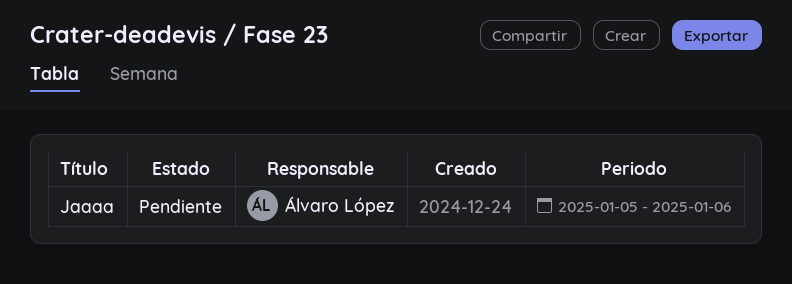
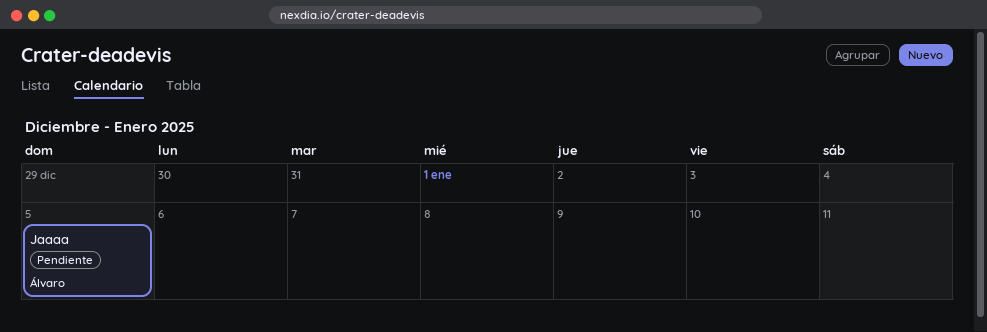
Jaaaa, due: Jan 6 -> Jan 5

